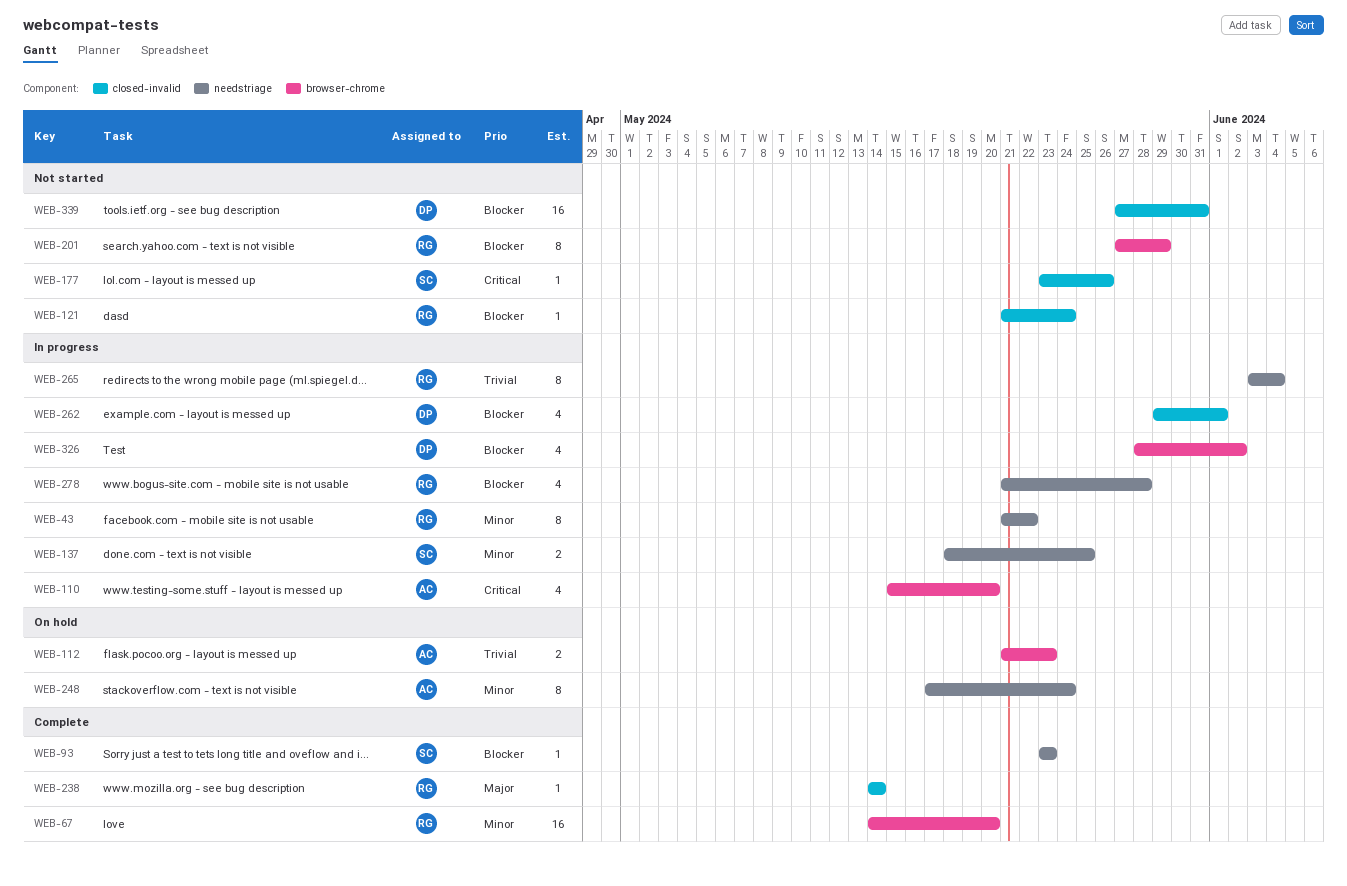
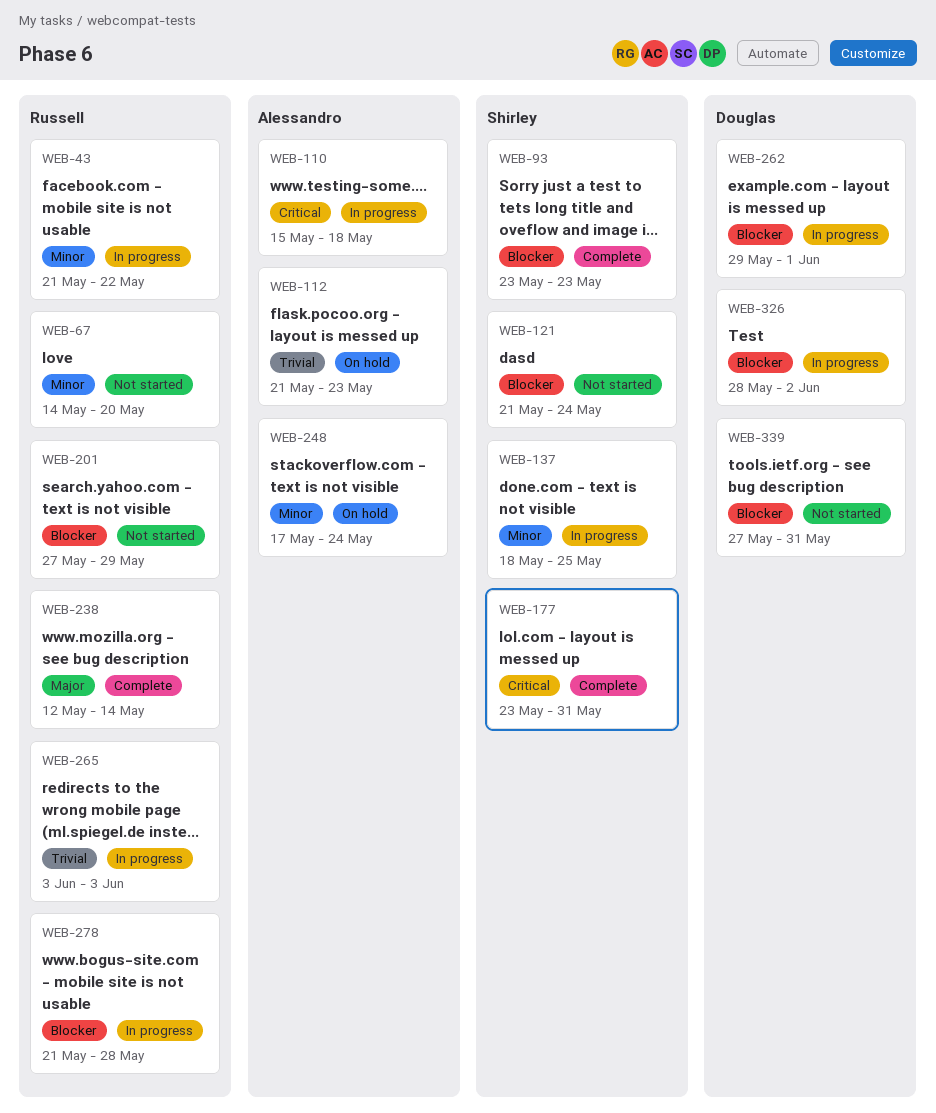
WEB-67, status: Complete -> Not started
WEB-110, due: May 20 -> May 18
WEB-121, owner: Russell -> Shirley
WEB-177, status: Not started -> Complete
WEB-177, due: May 26 -> May 31
WEB-238, start: May 14 -> May 12
WEB-265, due: Jun 4 -> Jun 3

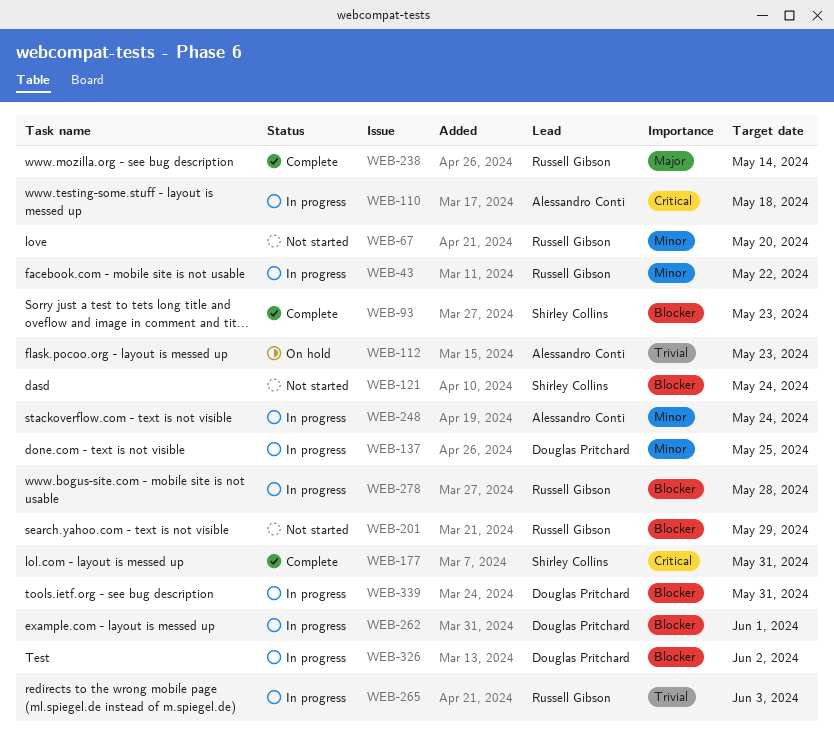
WEB-137, owner: Shirley Collins -> Douglas Pritchard
WEB-248, status: On hold -> In progress
WEB-339, status: Not started -> In progress

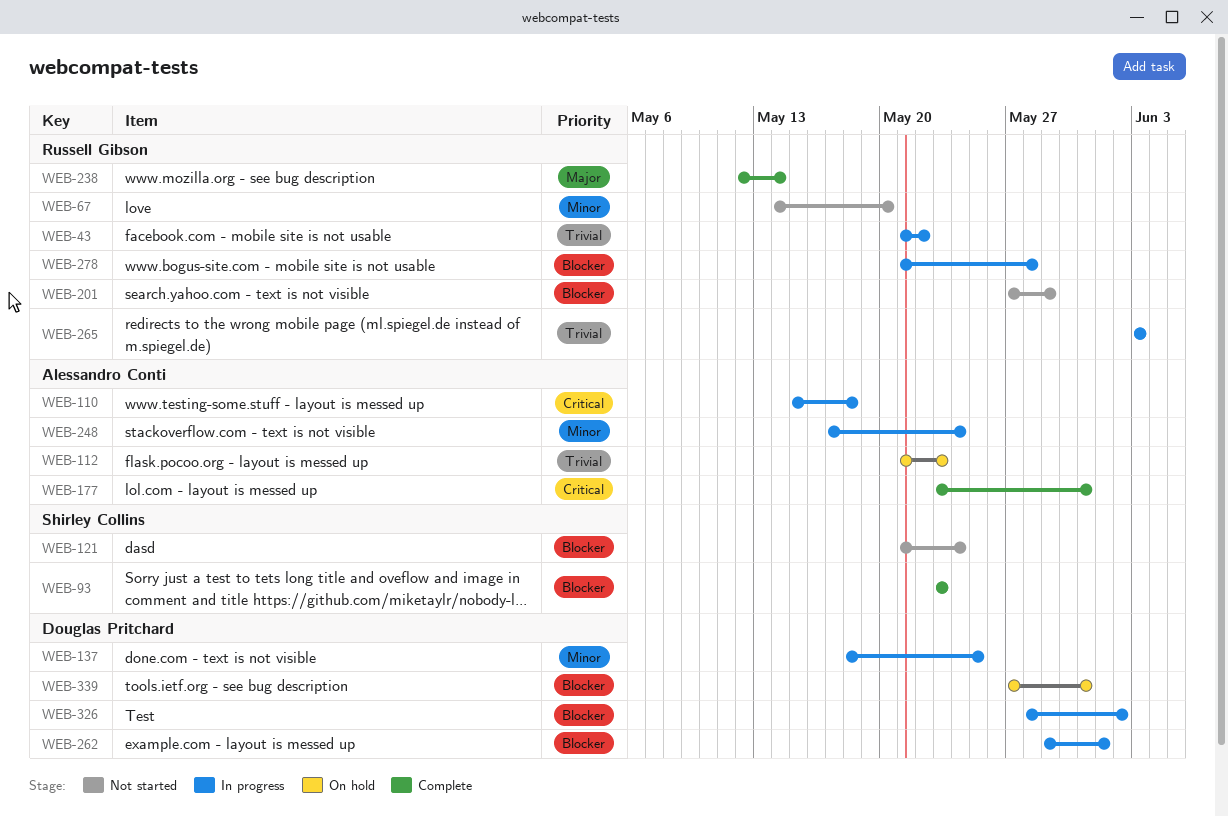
WEB-43, priority: Minor -> Trivial
WEB-177, owner: Shirley Collins -> Alessandro Conti
WEB-339, status: In progress -> On hold

